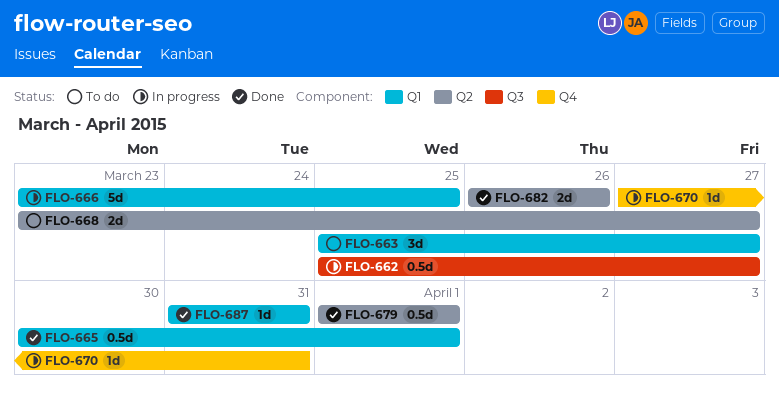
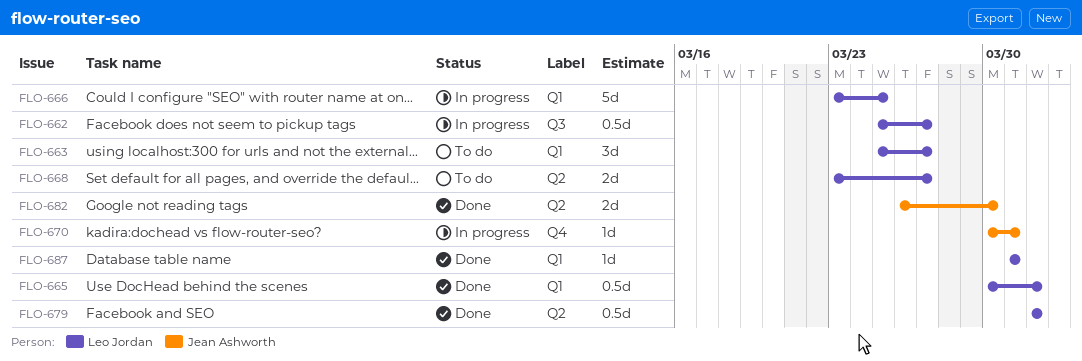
FLO-670, start: Mar 27 -> Mar 30
FLO-682, due: Mar 26 -> Mar 30

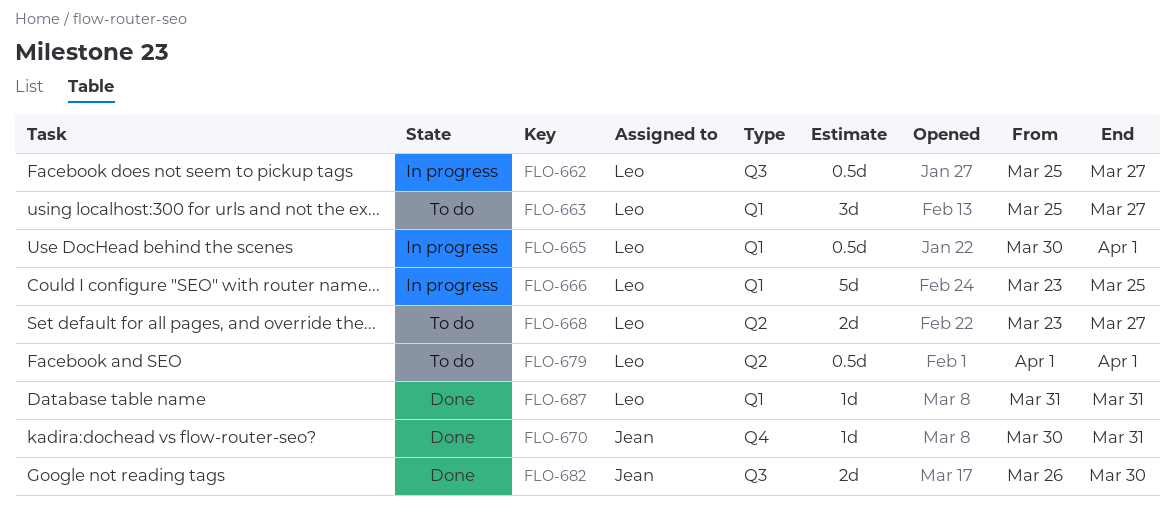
FLO-665, status: Done -> In progress
FLO-670, status: In progress -> Done
FLO-679, status: Done -> To do
FLO-682, label: Q2 -> Q3

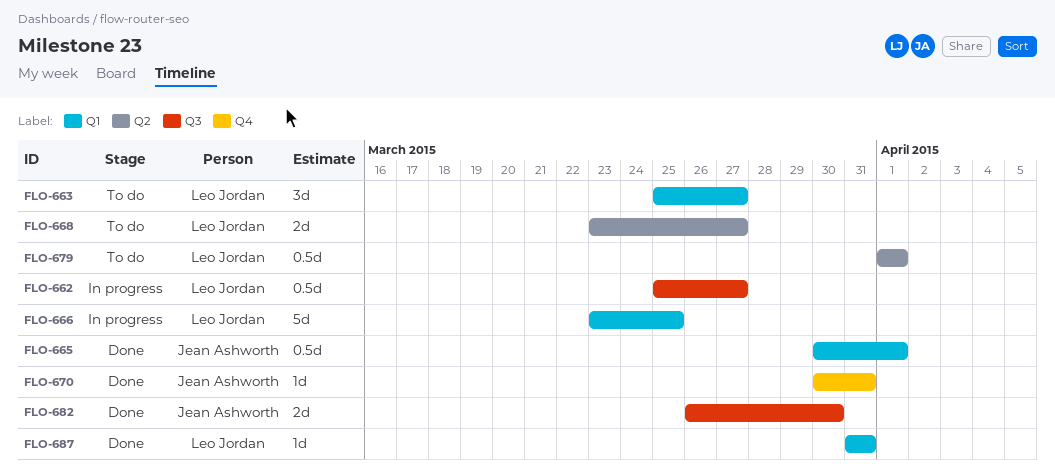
FLO-665, status: In progress -> Done
FLO-665, owner: Leo Jordan -> Jean Ashworth

